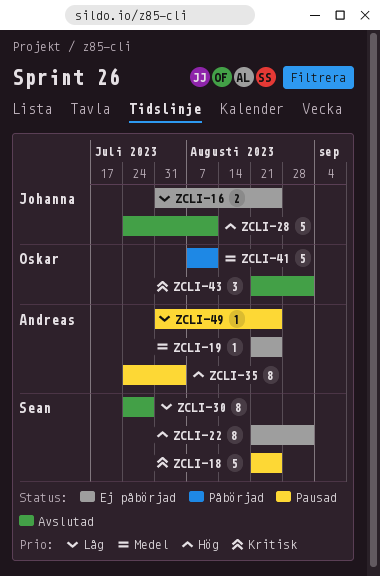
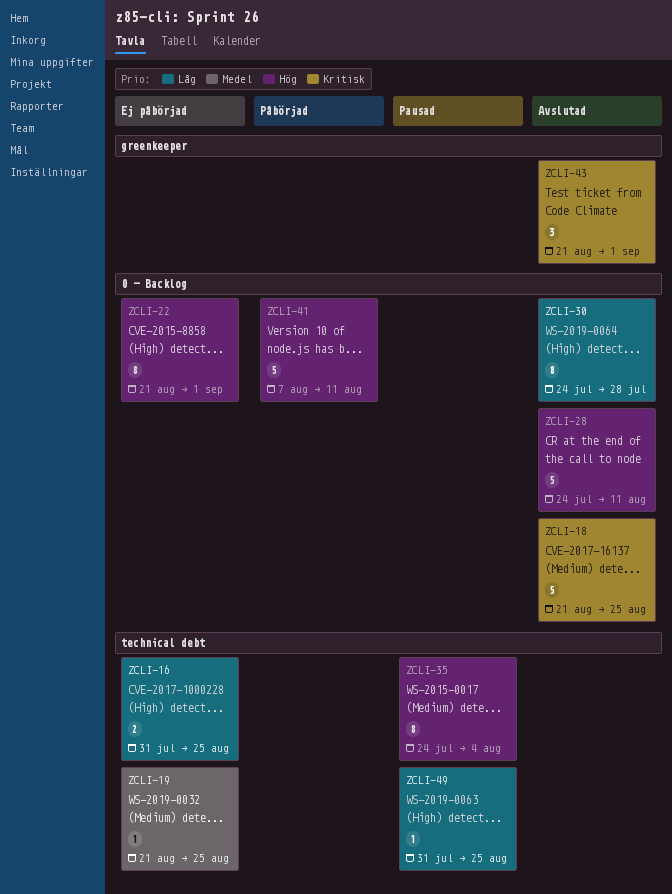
ZCLI-18, status: Pausad -> Avslutad
ZCLI-41, priority: Medel -> Hög

